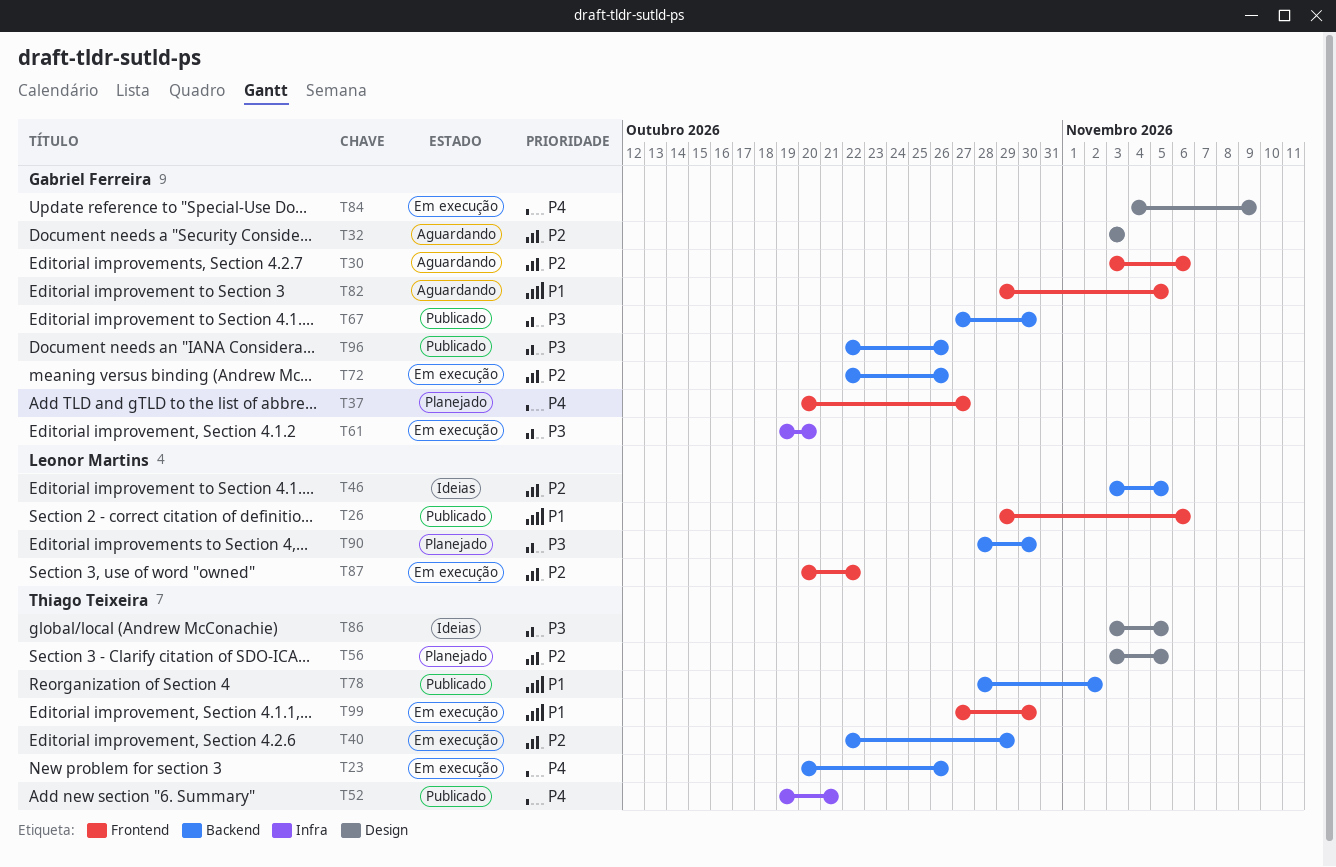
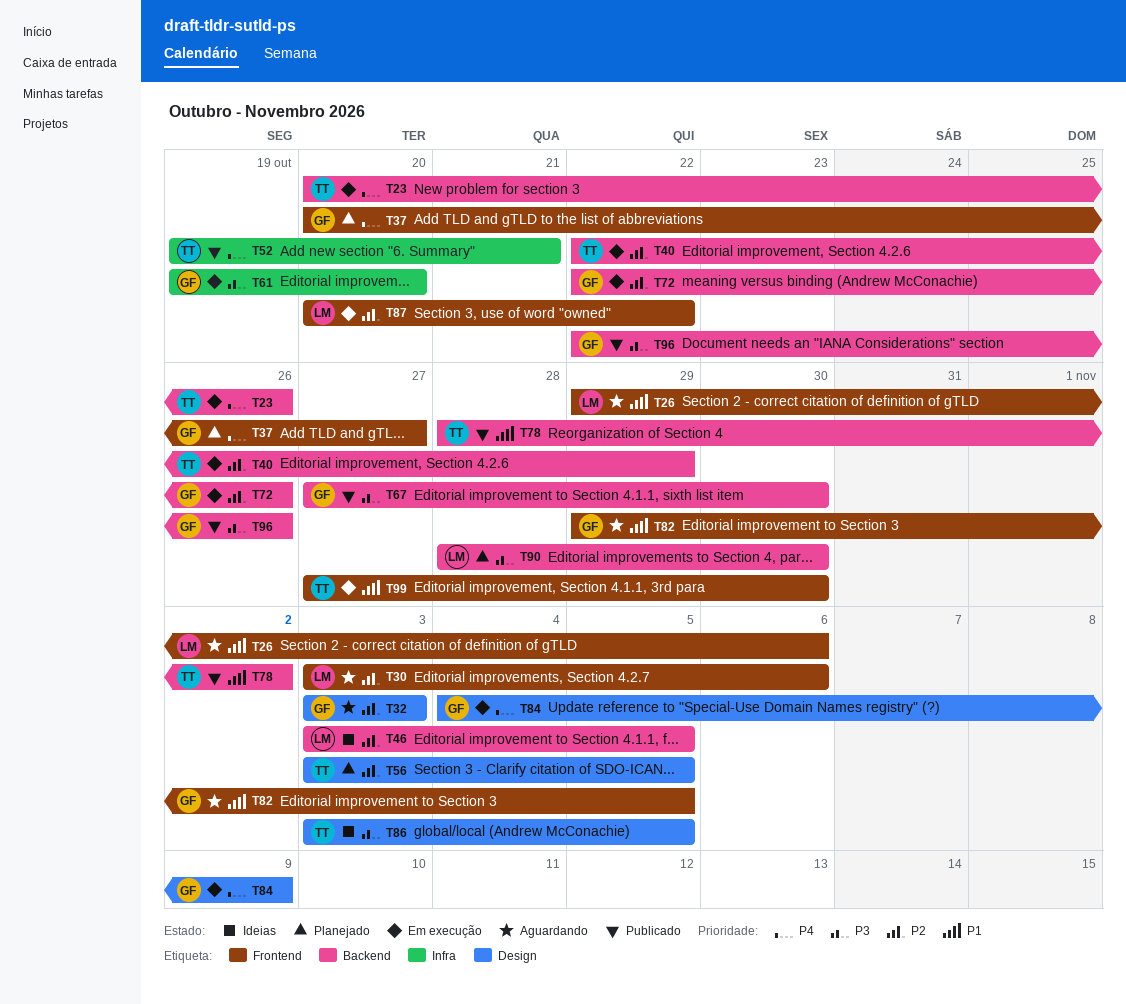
T26, status: Publicado -> Aguardando
T30, owner: Gabriel Ferreira -> Leonor Martins

